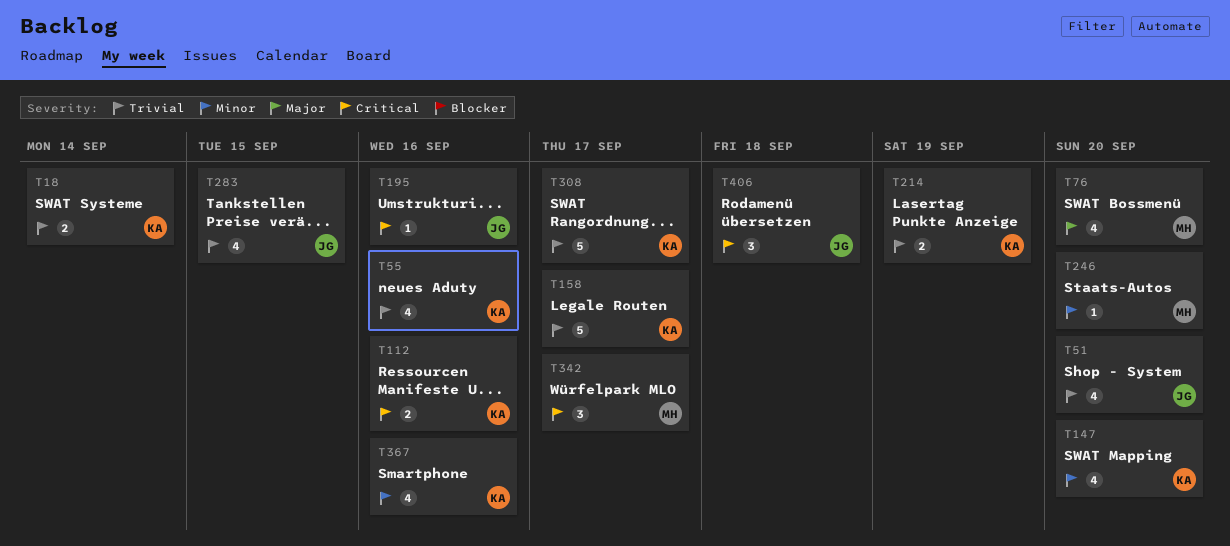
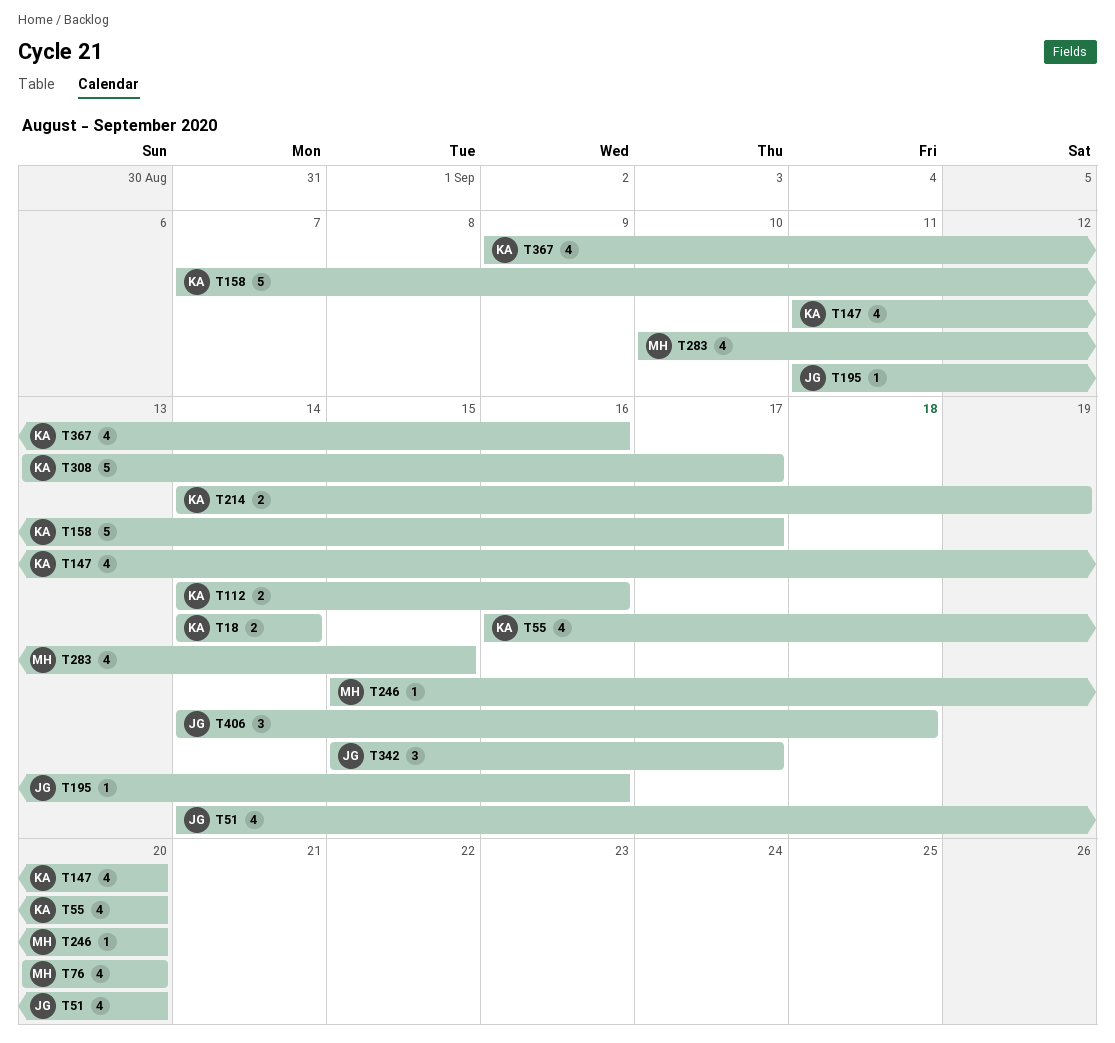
T55, due: Sep 16 -> Sep 20
T283, owner: JG -> MH
T342, owner: MH -> JG

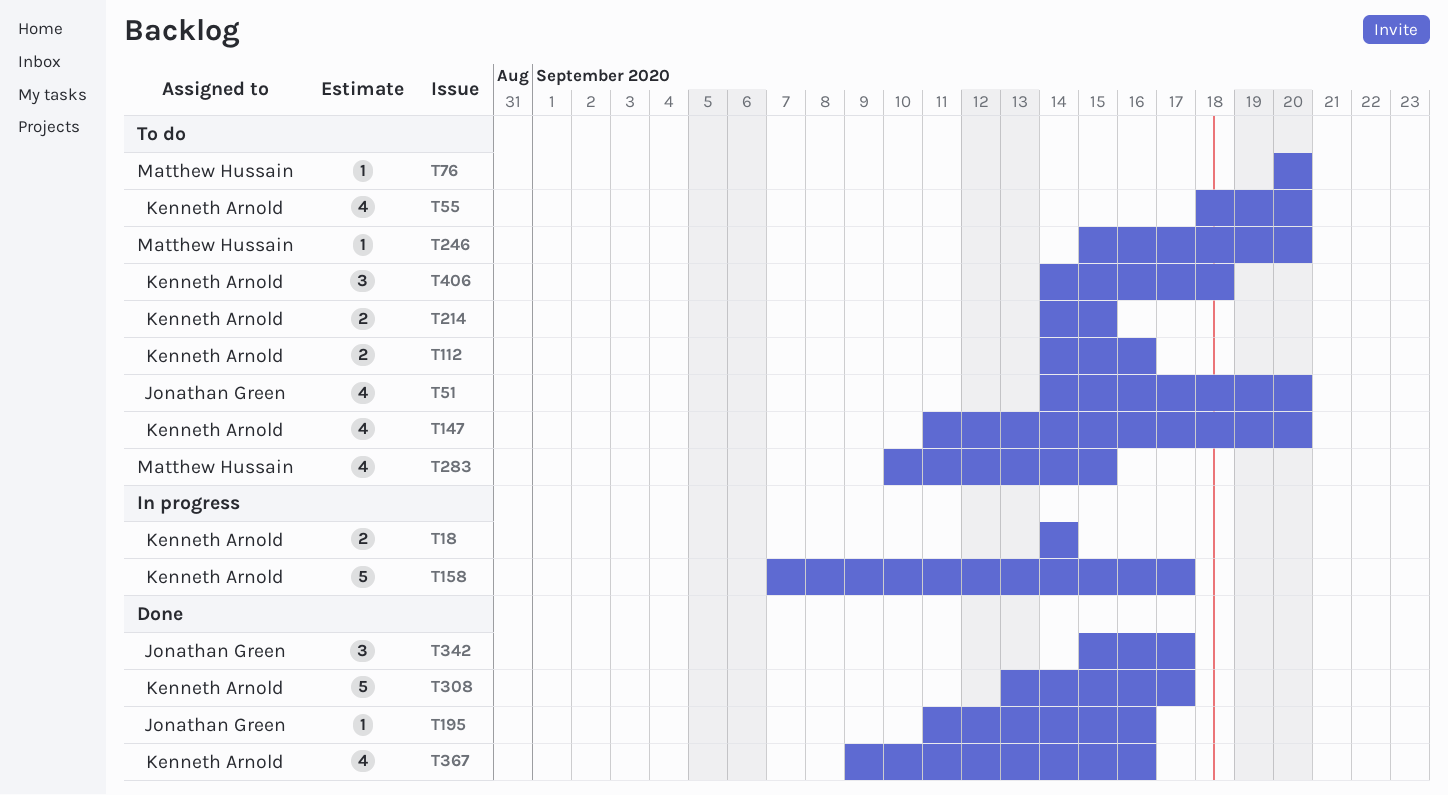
T55, start: Sep 16 -> Sep 18
T76, estimate: 4 -> 1
T214, due: Sep 19 -> Sep 15
T406, owner: Jonathan Green -> Kenneth Arnold

